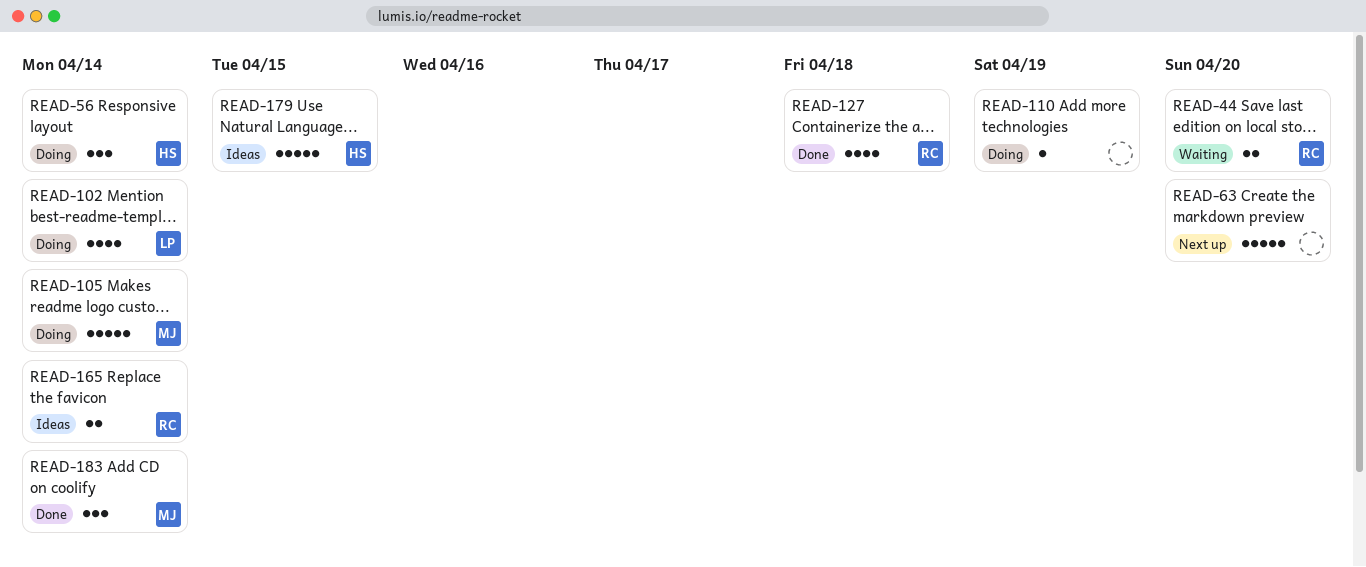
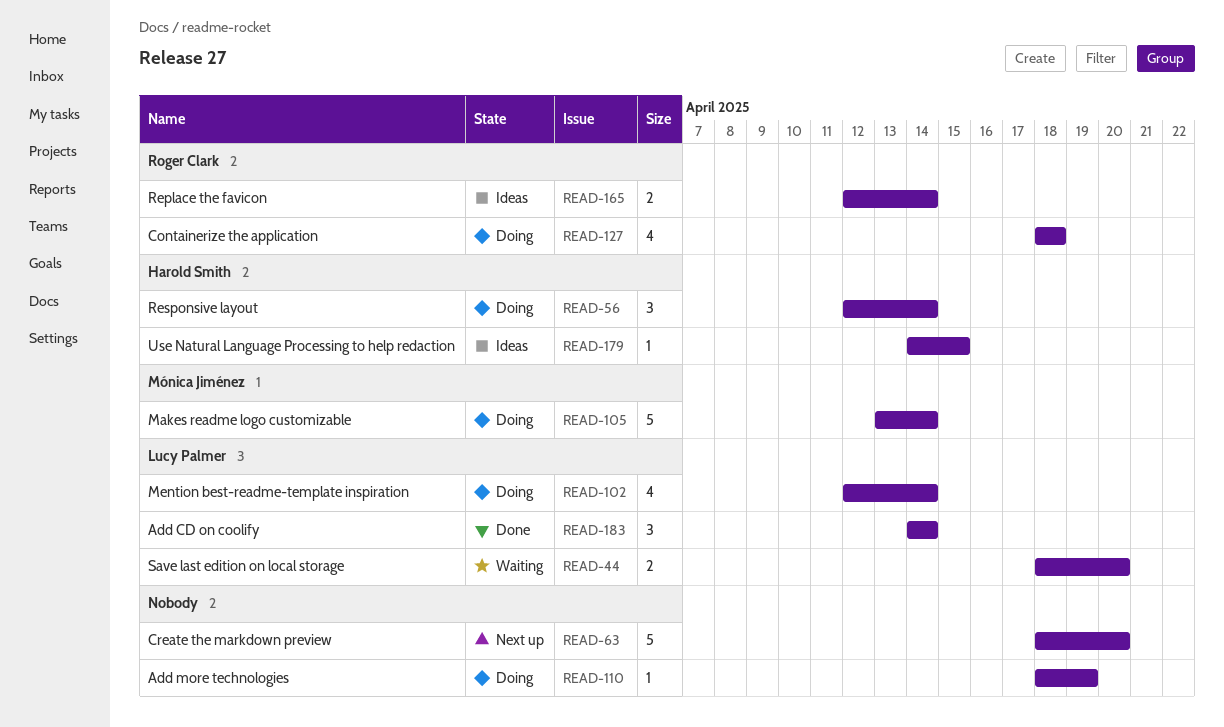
READ-44, owner: Roger Clark -> Lucy Palmer
READ-127, status: Done -> Doing
READ-179, estimate: 5 -> 1
READ-183, owner: Mónica Jiménez -> Lucy Palmer

